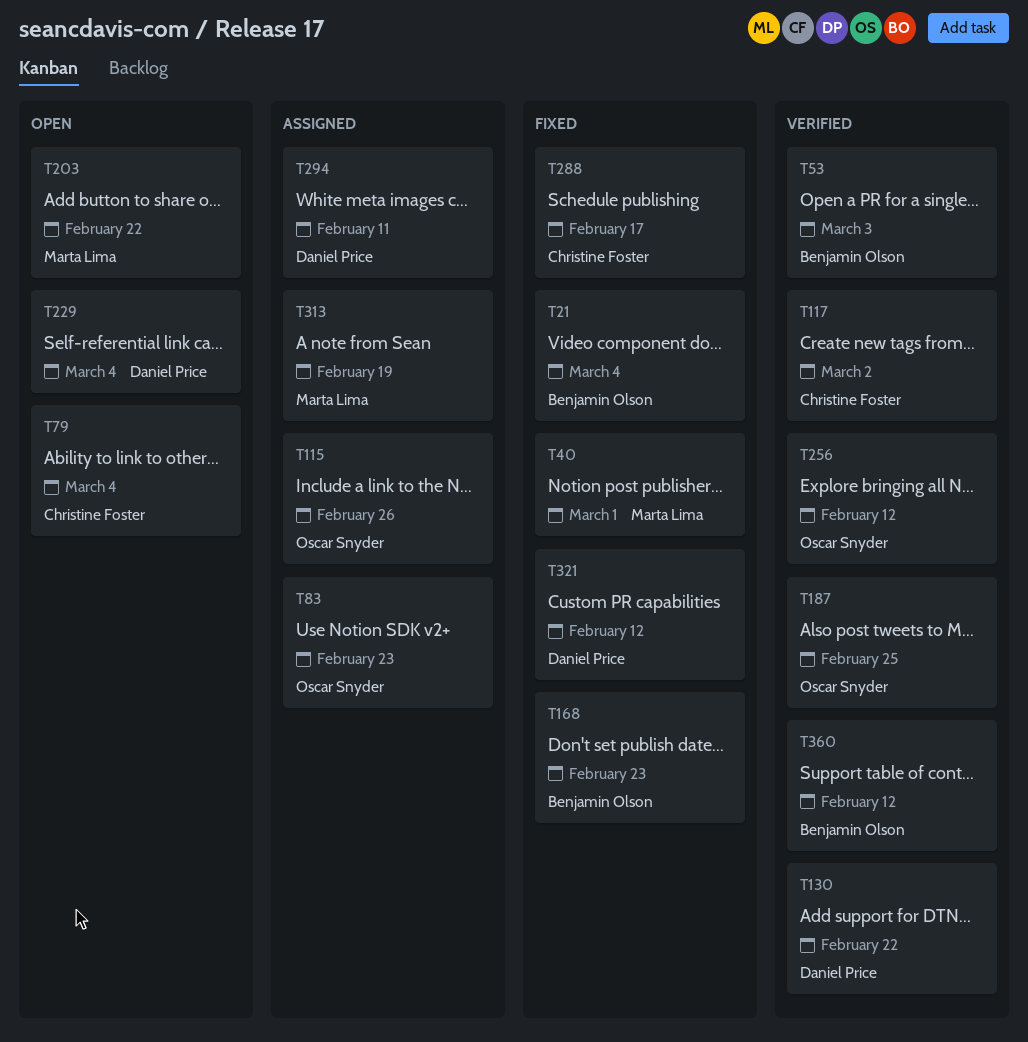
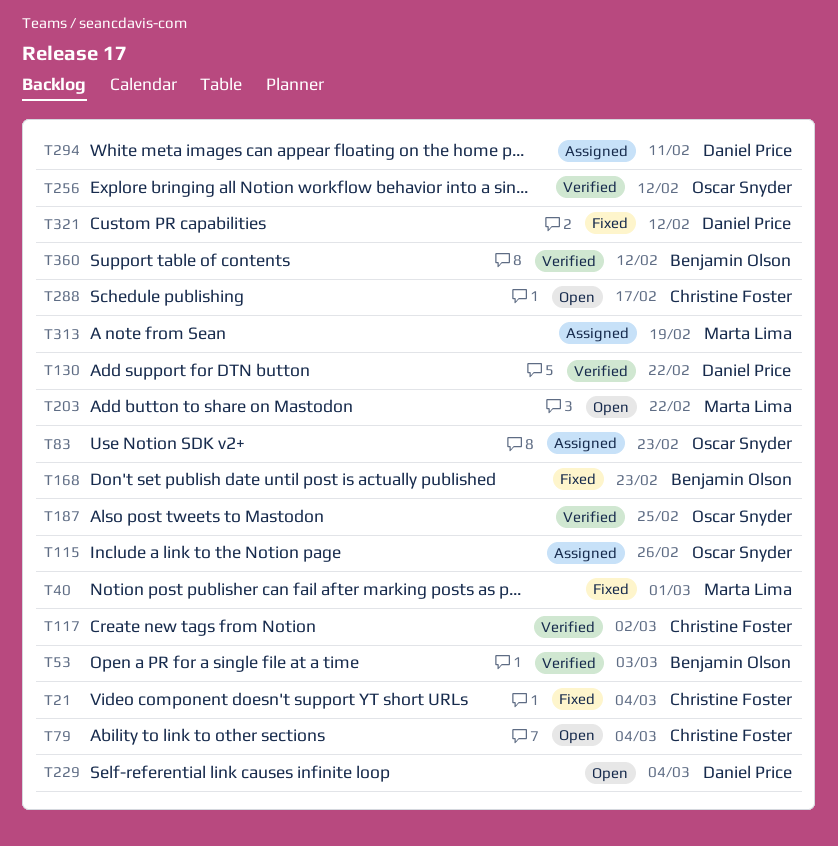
T21, owner: Benjamin Olson -> Christine Foster
T288, status: Fixed -> Open

